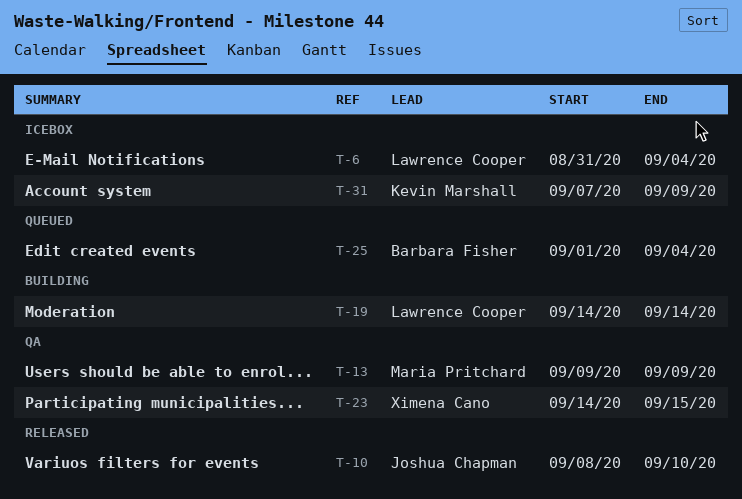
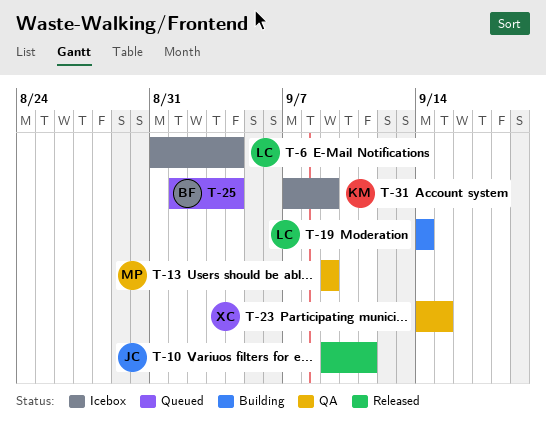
T-10, start: Sep 8 -> Sep 9
T-10, due: Sep 10 -> Sep 11

